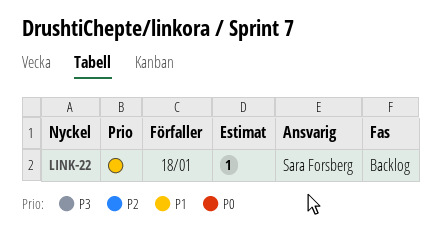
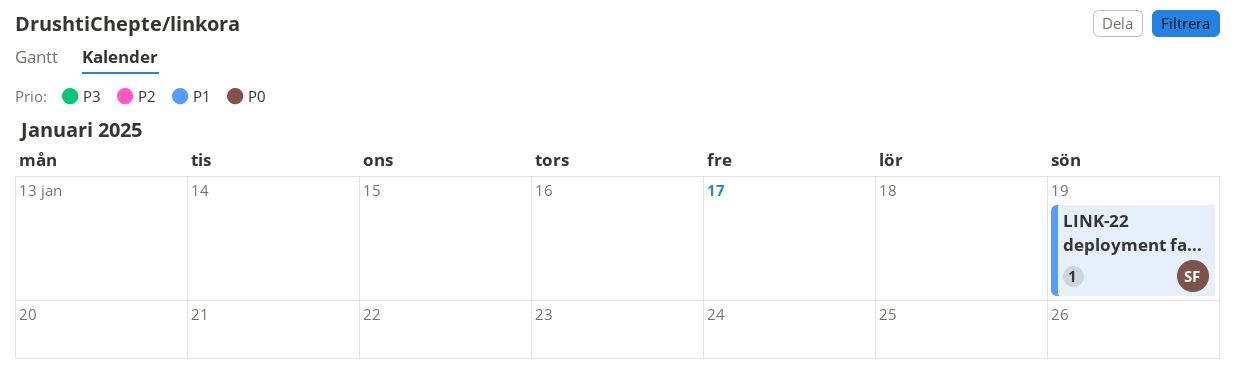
LINK-22, due: Jan 18 -> Jan 19

